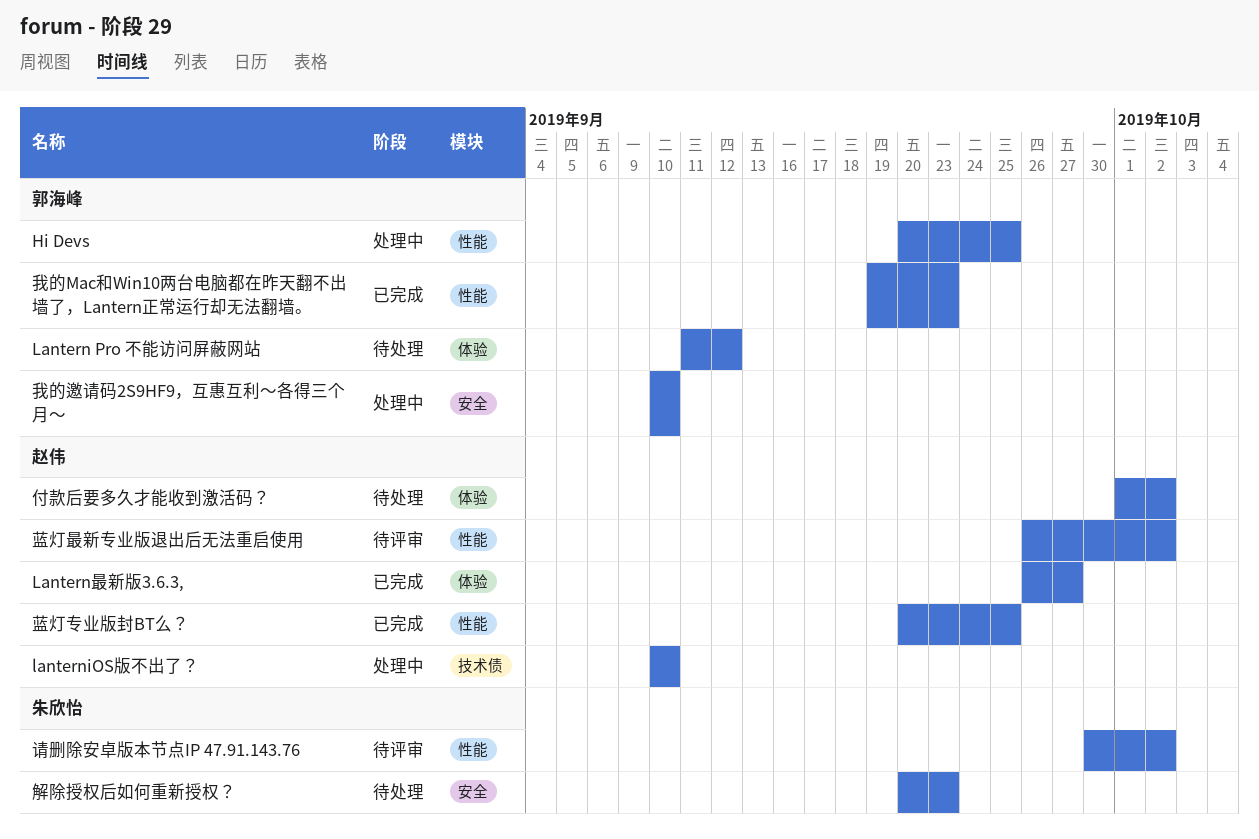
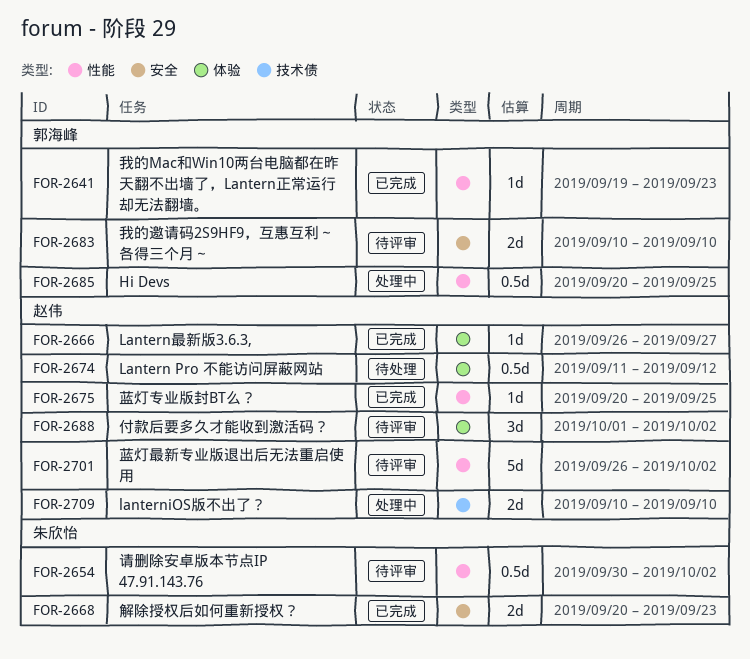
Lantern Pro 不能访问屏蔽网站, owner: 郭海峰 -> 赵伟
付款后要多久才能收到激活码？, status: 待处理 -> 待评审
我的邀请码2S9HF9，互惠互利～各得三个月～, status: 处理中 -> 待评审
解除授权后如何重新授权？, status: 待处理 -> 已完成

